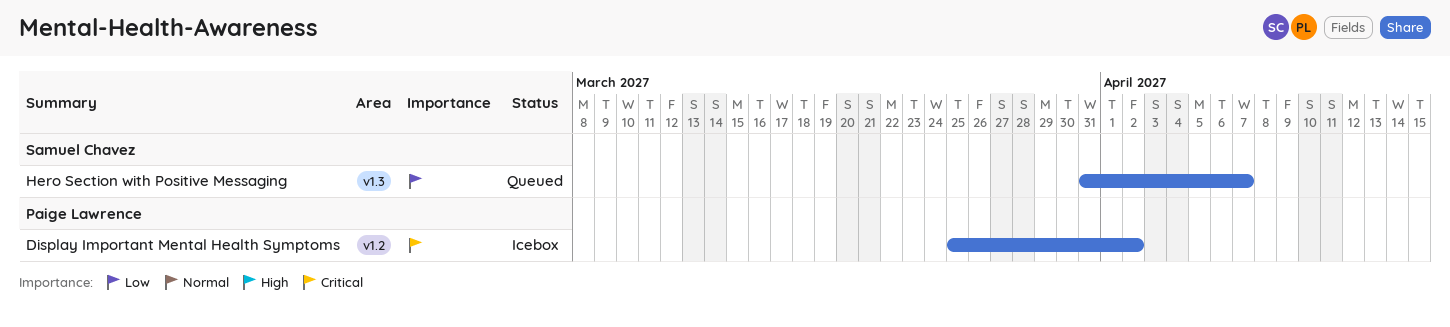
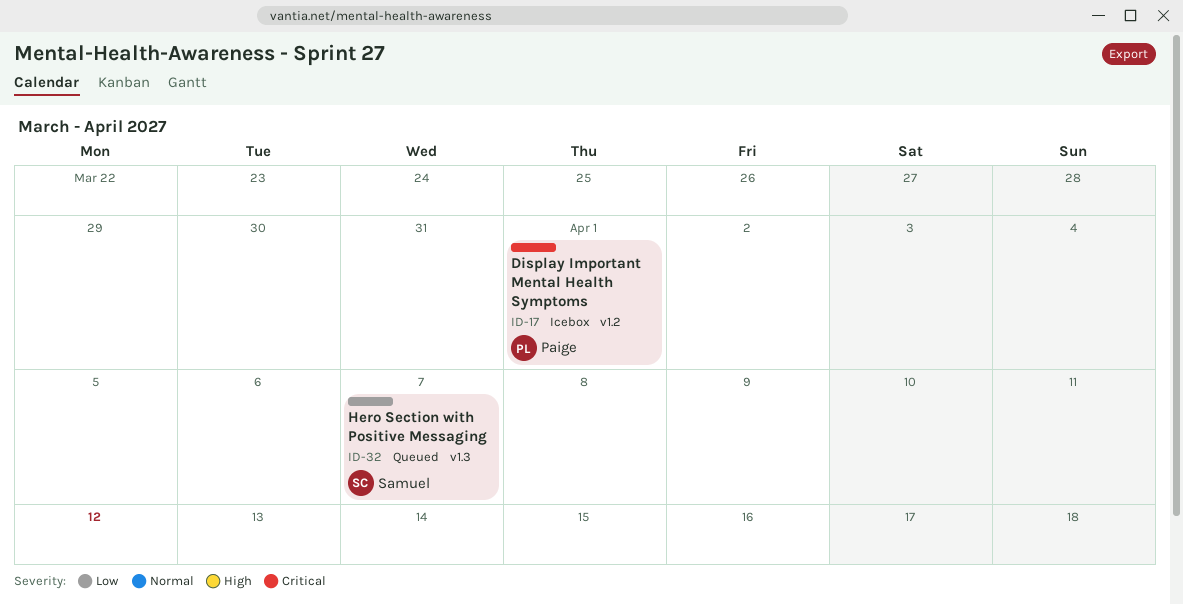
Display Important Mental Health Symptoms, due: Apr 2 -> Apr 1

